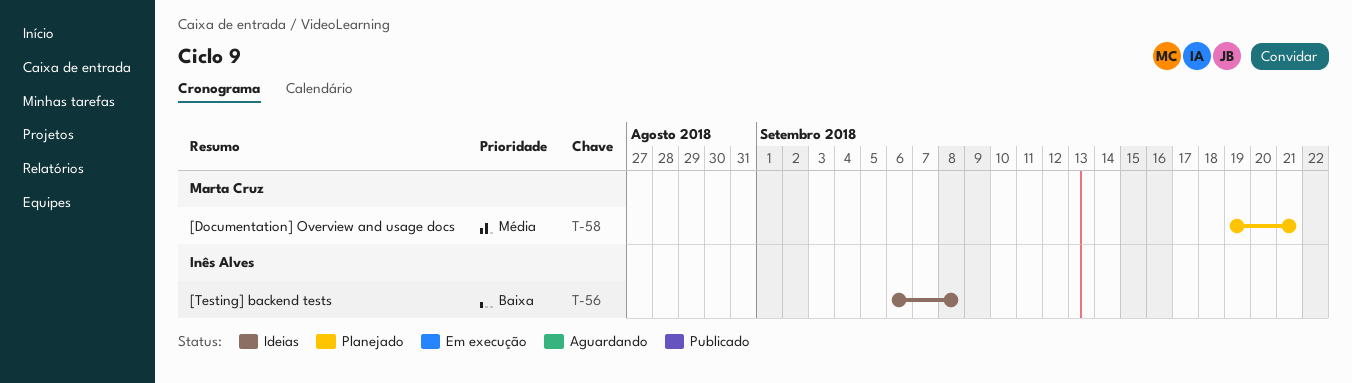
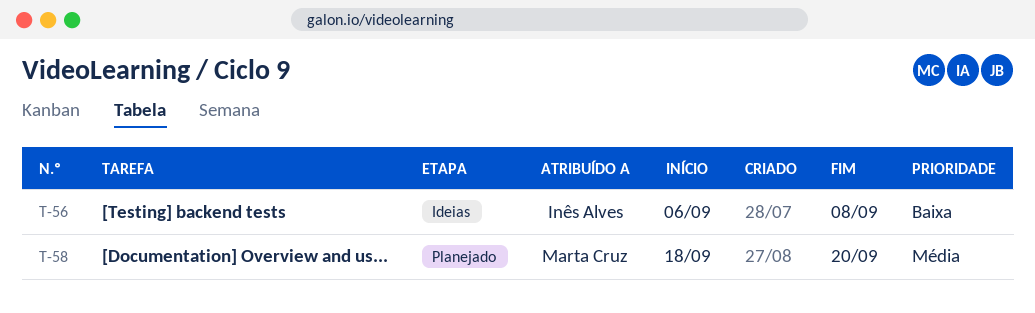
T-58, start: Sep 19 -> Sep 18
T-58, due: Sep 21 -> Sep 20

